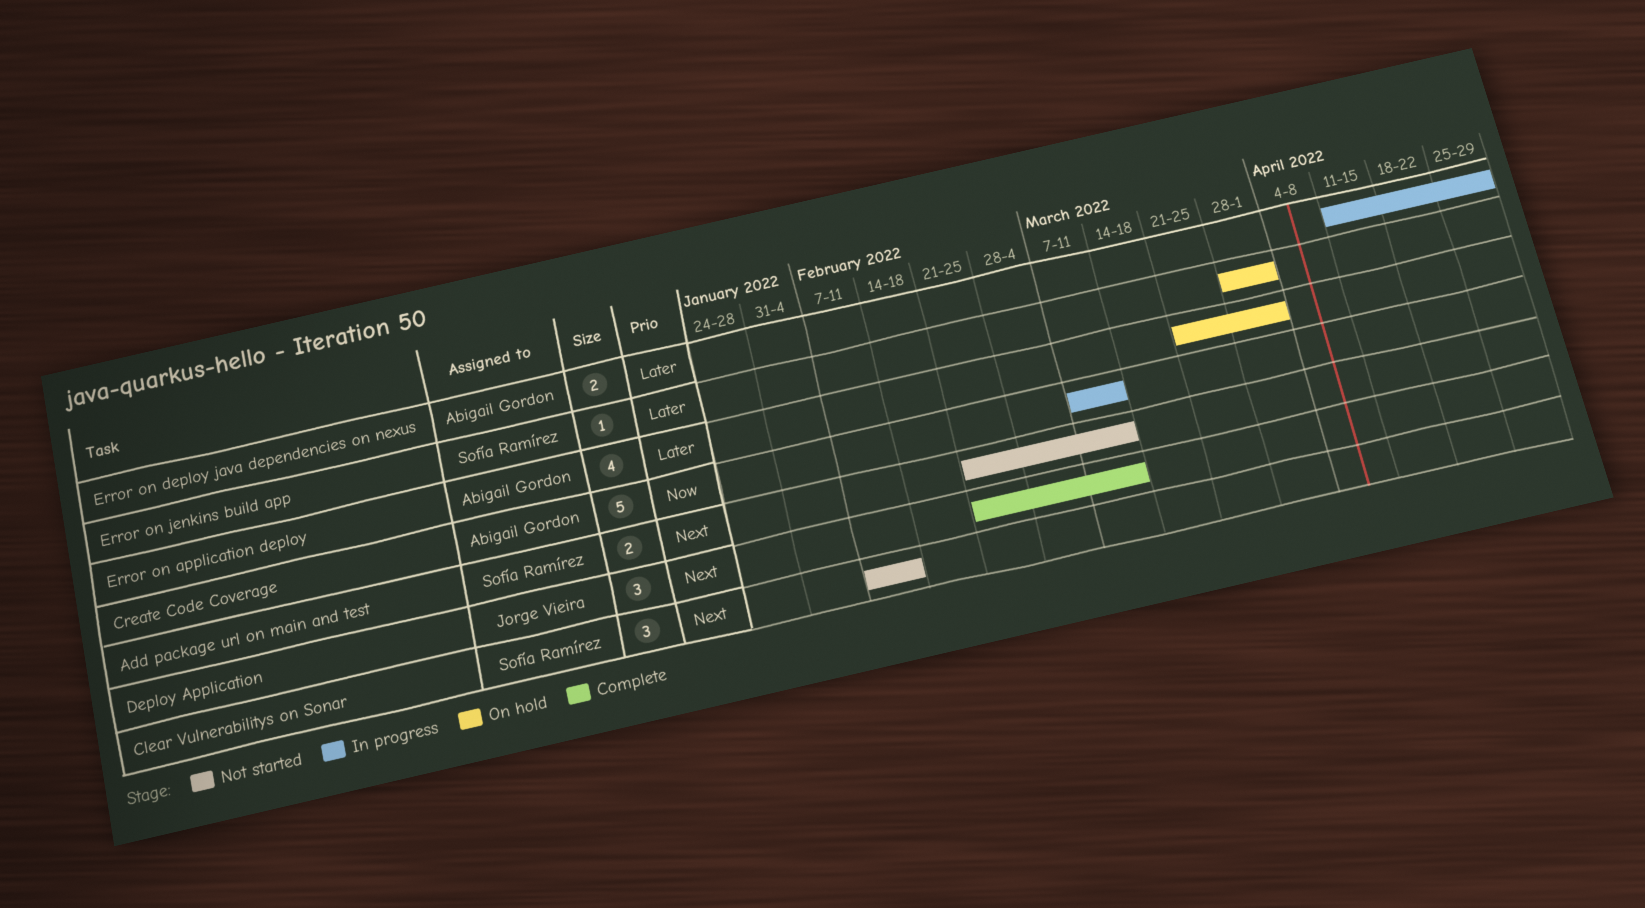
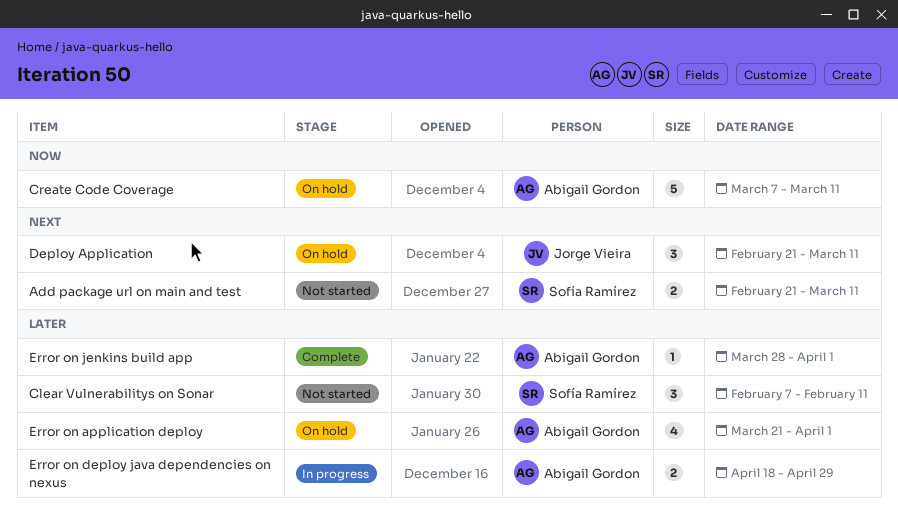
Clear Vulnerabilitys on Sonar, priority: Next -> Later
Create Code Coverage, status: In progress -> On hold
Deploy Application, status: Complete -> On hold
Error on deploy java dependencies on nexus, start: Apr 11 -> Apr 18
Error on jenkins build app, status: On hold -> Complete
Error on jenkins build app, owner: Sofía Ramírez -> Abigail Gordon

